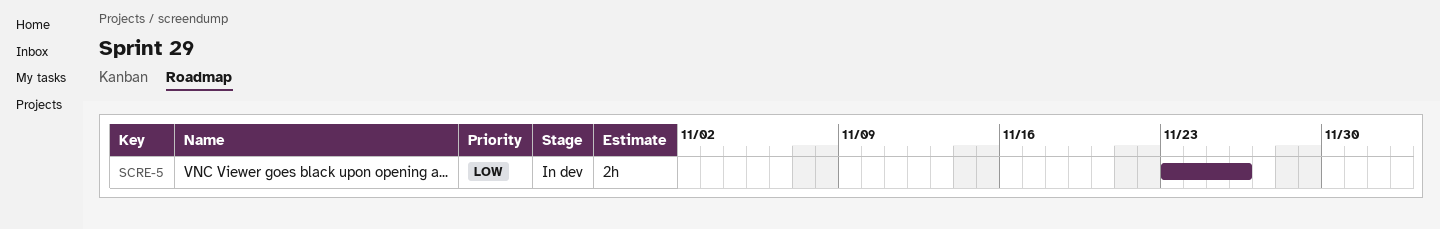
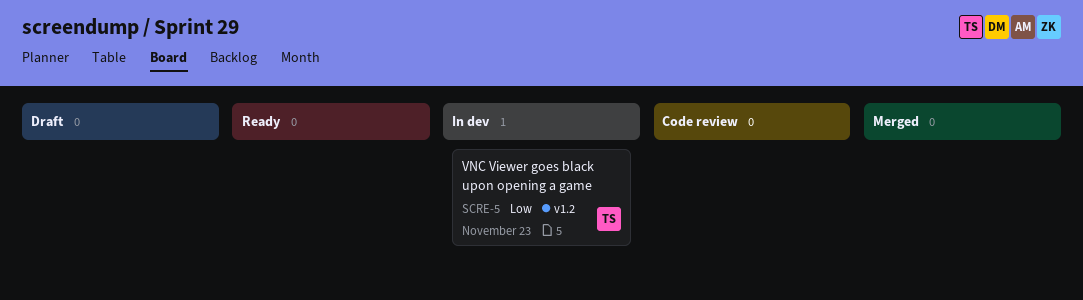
SCRE-5, due: Nov 26 -> Nov 23

